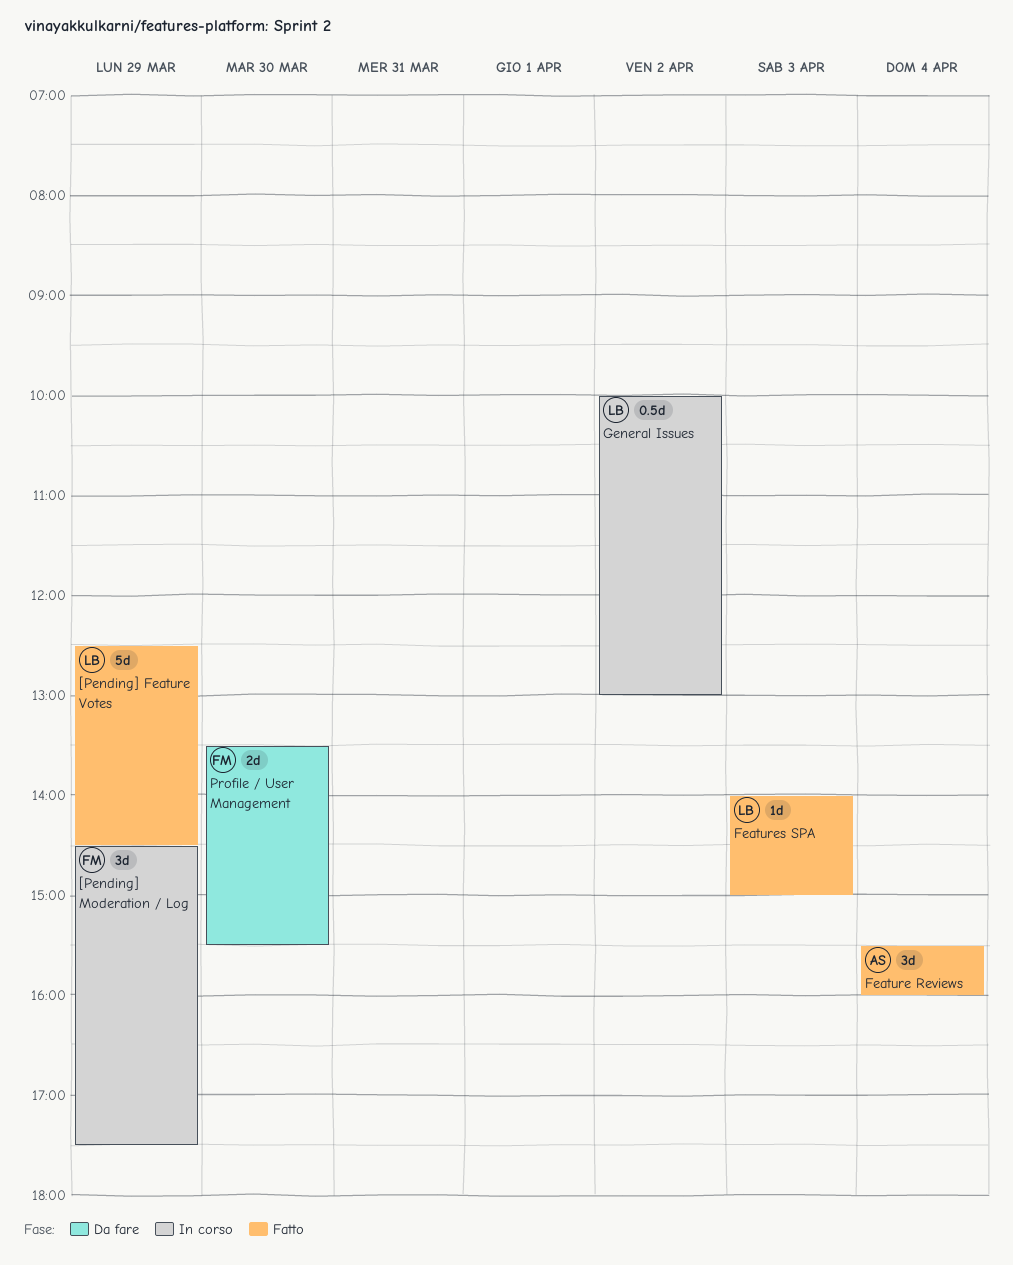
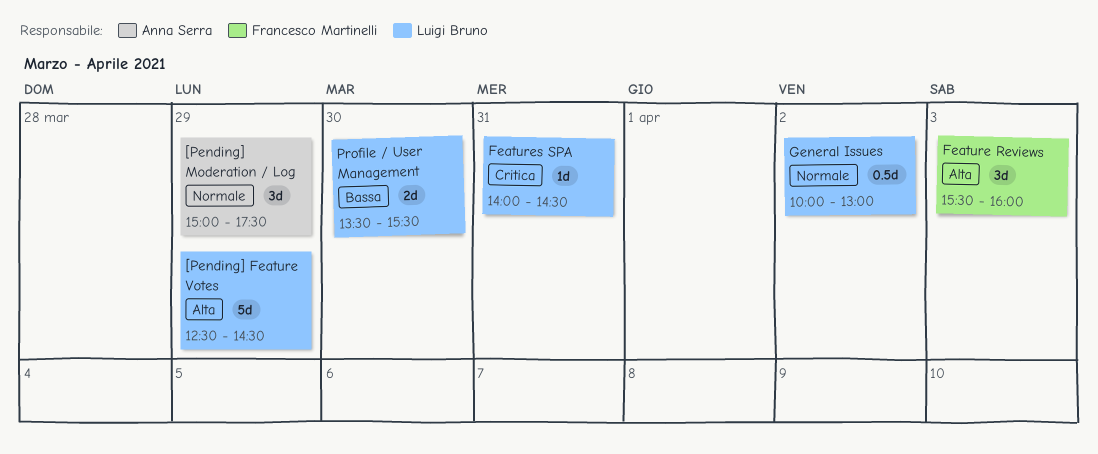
[Pending] Moderation / Log, owner: Francesco Martinelli -> Anna Serra
[Pending] Moderation / Log, begins: 14:30 -> 15:00
Feature Reviews, owner: Anna Serra -> Francesco Martinelli
Feature Reviews, day: Apr 4 -> Apr 3
Features SPA, day: Apr 3 -> Mar 31
Features SPA, ends: 15:00 -> 14:30
Profile / User Management, owner: Francesco Martinelli -> Luigi Bruno

